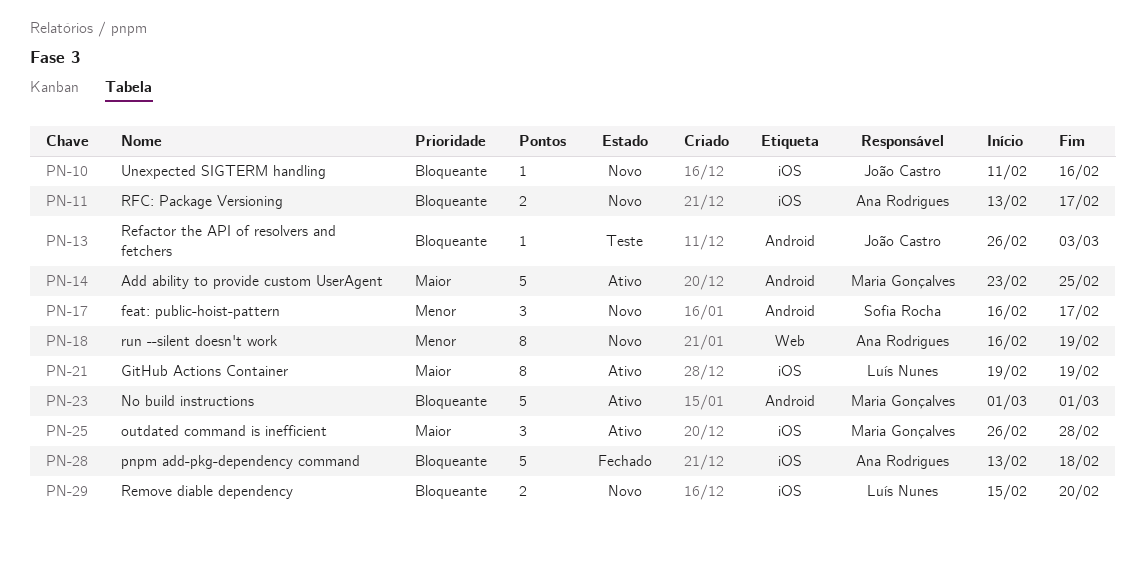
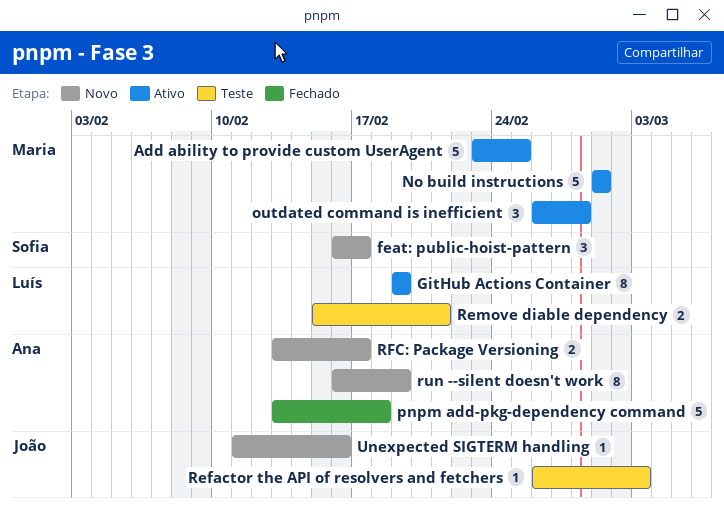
Remove diable dependency, status: Novo -> Teste
Remove diable dependency, due: Feb 20 -> Feb 21

